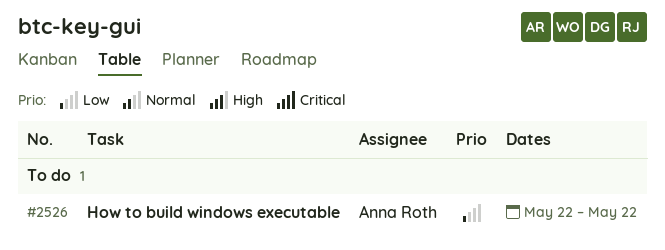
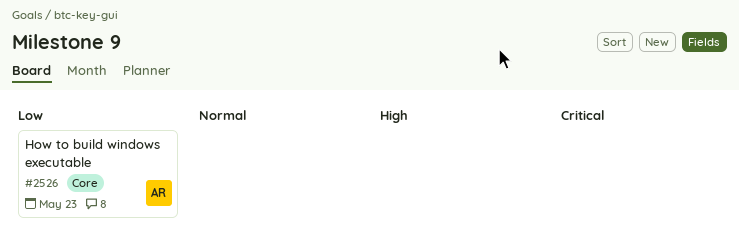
#2526, due: May 22 -> May 23

